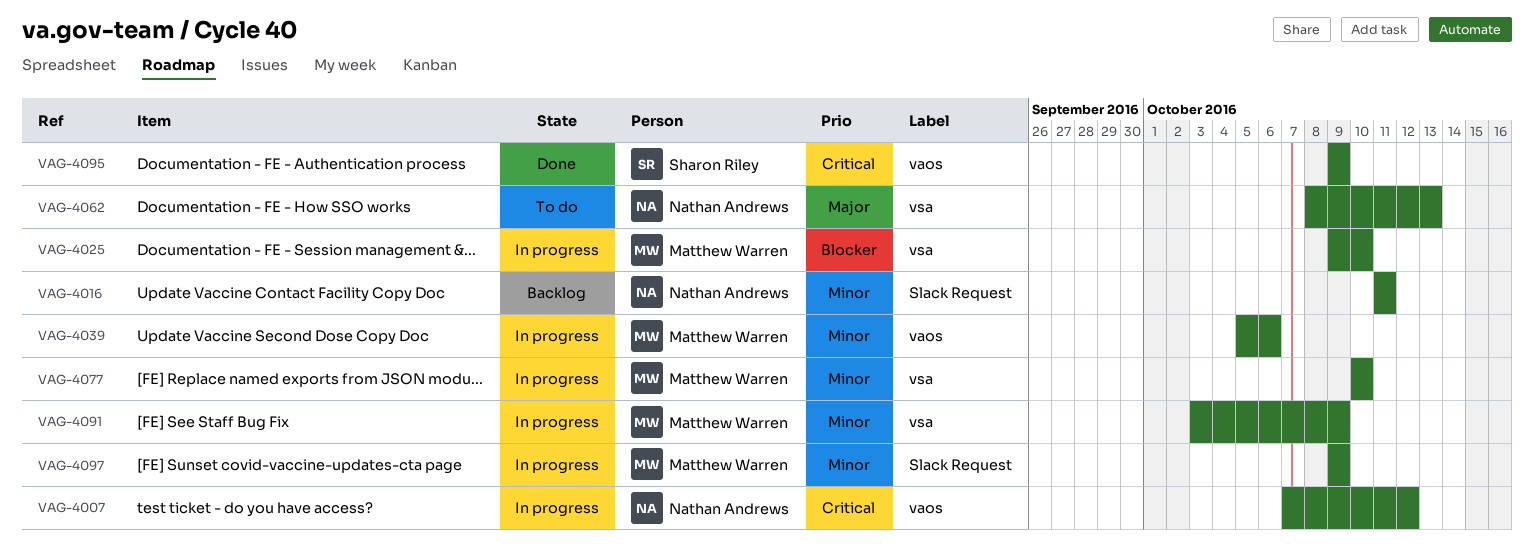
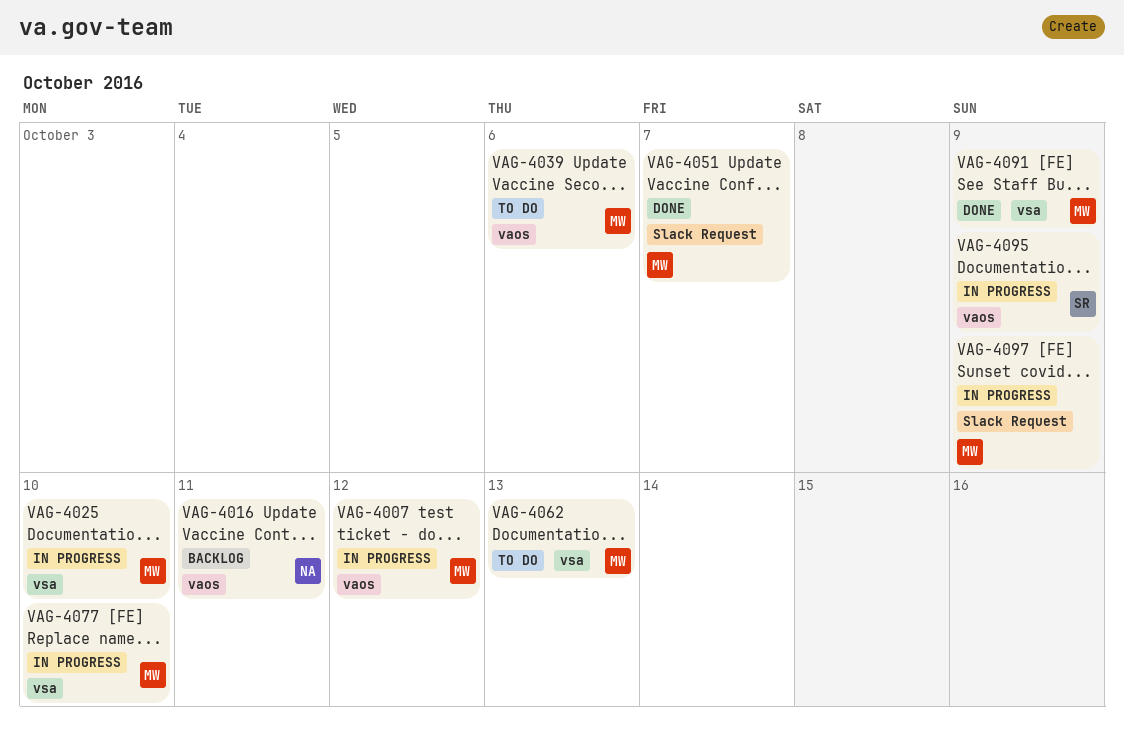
VAG-4007, owner: Nathan Andrews -> Matthew Warren
VAG-4016, label: Slack Request -> vaos
VAG-4039, status: In progress -> To do
VAG-4051: none -> present
VAG-4062, owner: Nathan Andrews -> Matthew Warren
VAG-4091, status: In progress -> Done
VAG-4095, status: Done -> In progress

